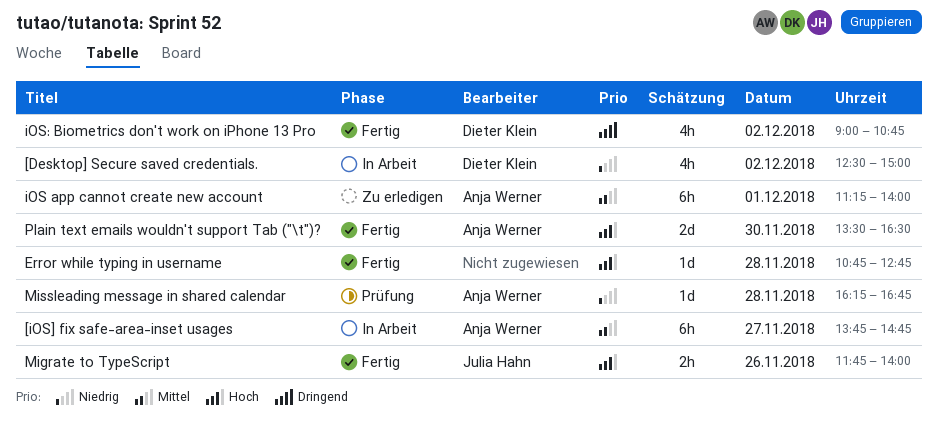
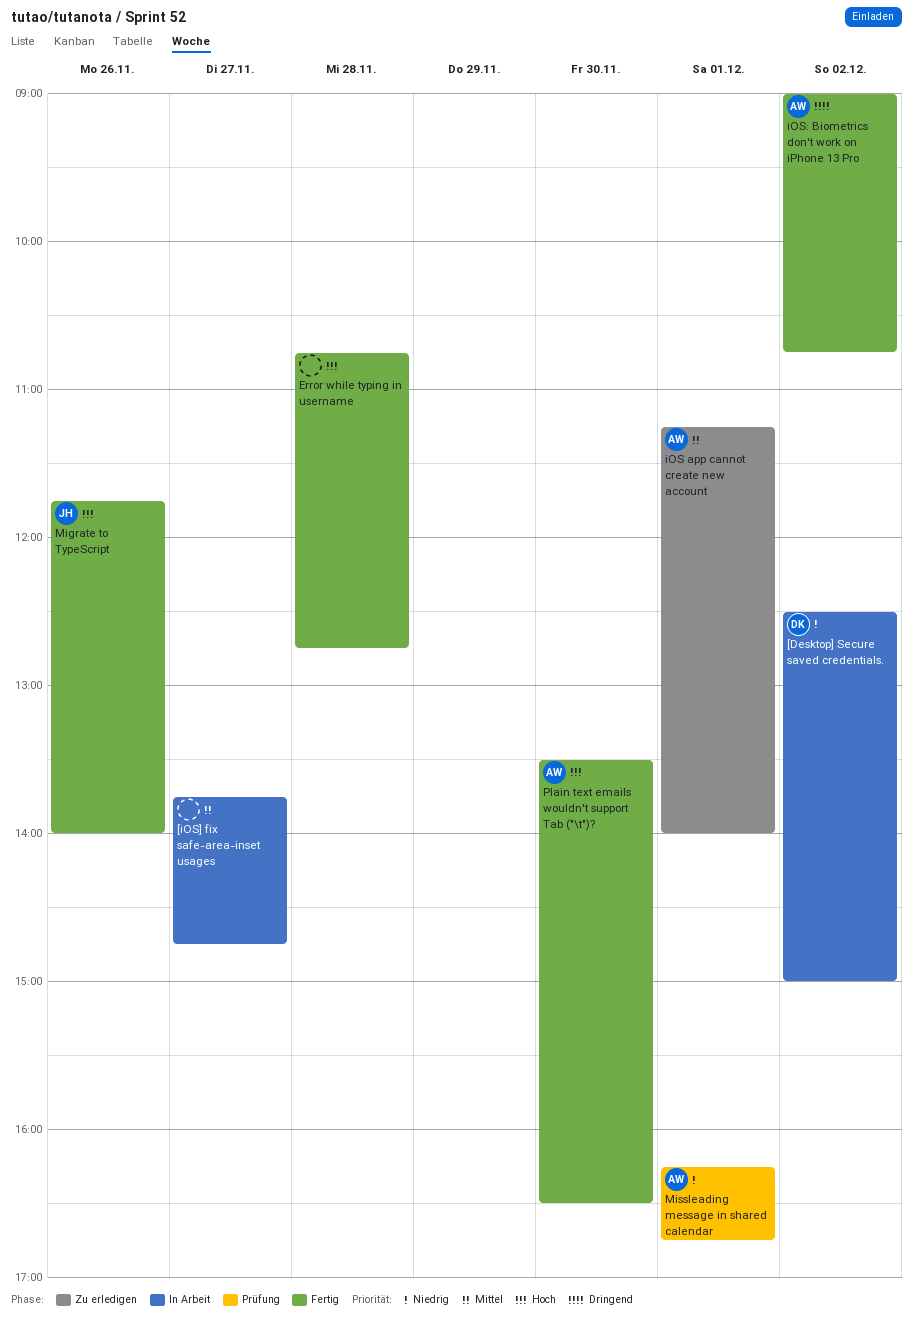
[iOS] fix safe-area-inset usages, owner: Anja Werner -> none
iOS: Biometrics don't work on iPhone 13 Pro, owner: Dieter Klein -> Anja Werner
Missleading message in shared calendar, day: Nov 28 -> Dec 1

